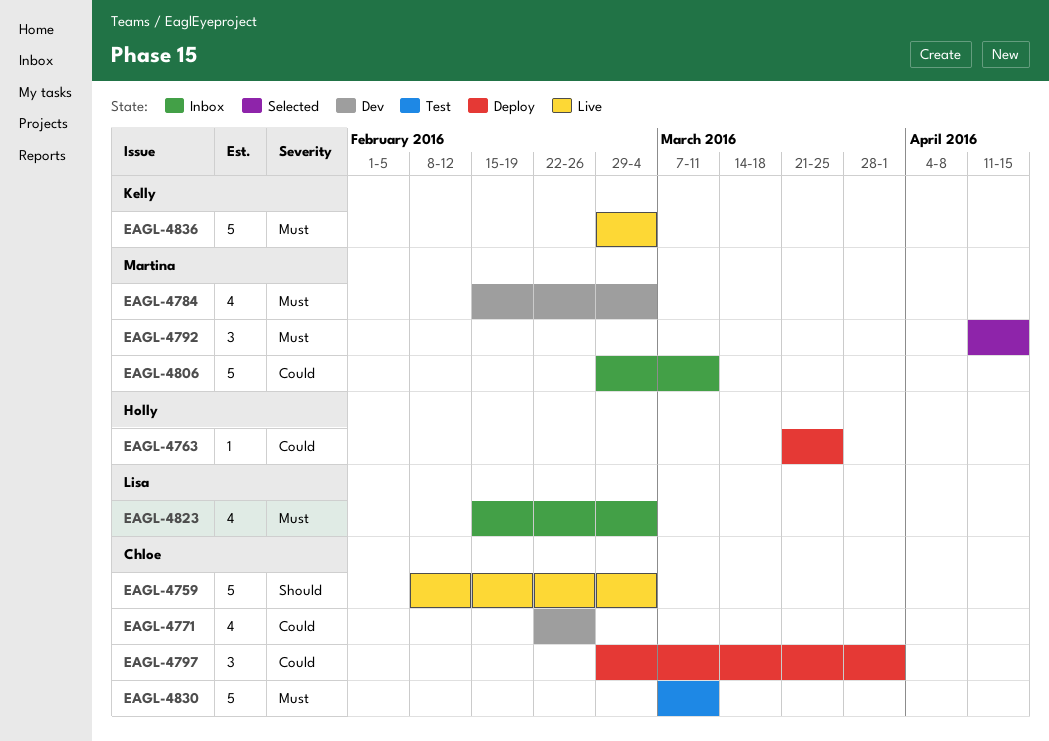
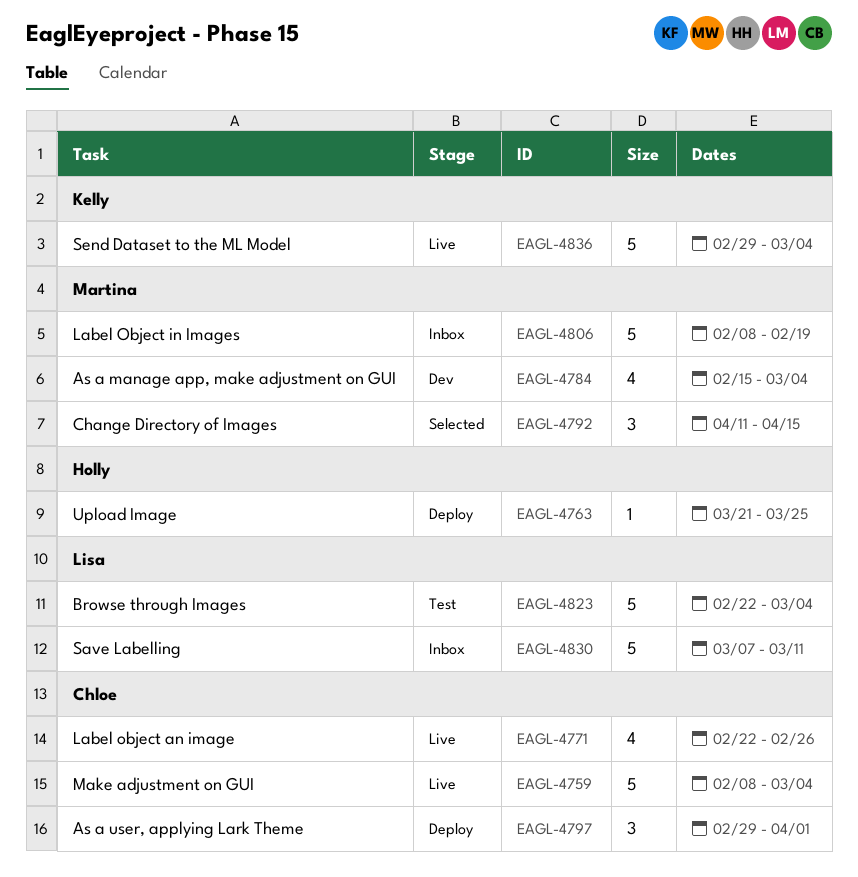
EAGL-4771, status: Dev -> Live
EAGL-4806, start: Feb 29 -> Feb 8
EAGL-4806, due: Mar 11 -> Feb 19
EAGL-4823, status: Inbox -> Test
EAGL-4823, estimate: 4 -> 5
EAGL-4823, start: Feb 15 -> Feb 22
EAGL-4830, status: Test -> Inbox
EAGL-4830, owner: Chloe -> Lisa

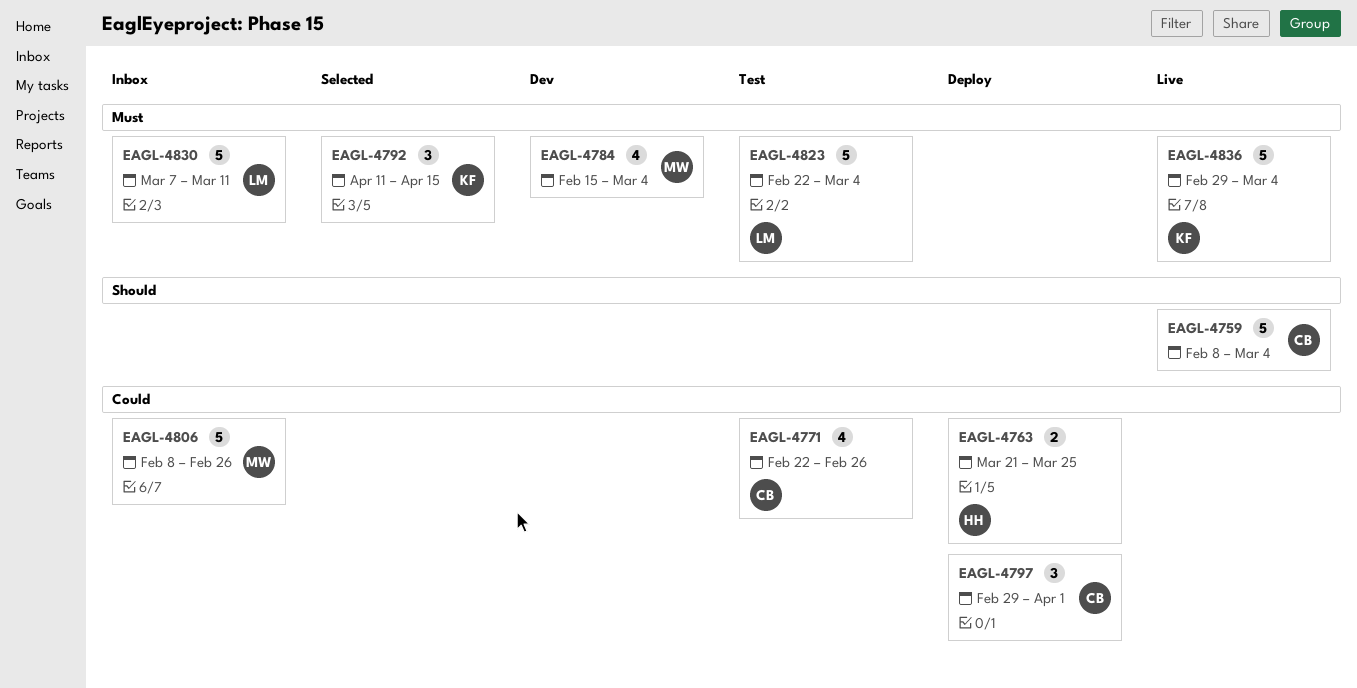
EAGL-4763, estimate: 1 -> 2
EAGL-4771, status: Live -> Test
EAGL-4792, owner: Martina -> Kelly
EAGL-4806, due: Feb 19 -> Feb 26

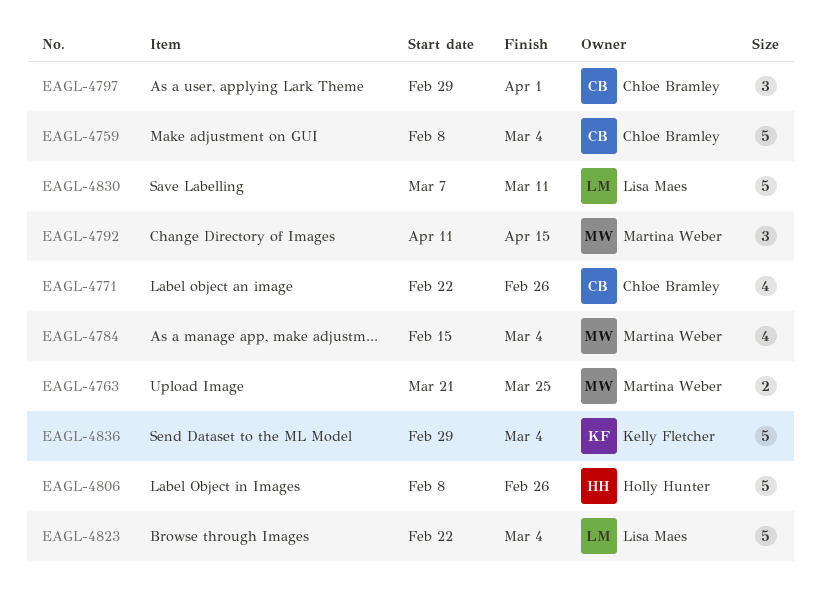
EAGL-4763, owner: Holly Hunter -> Martina Weber
EAGL-4792, owner: Kelly Fletcher -> Martina Weber
EAGL-4806, owner: Martina Weber -> Holly Hunter

